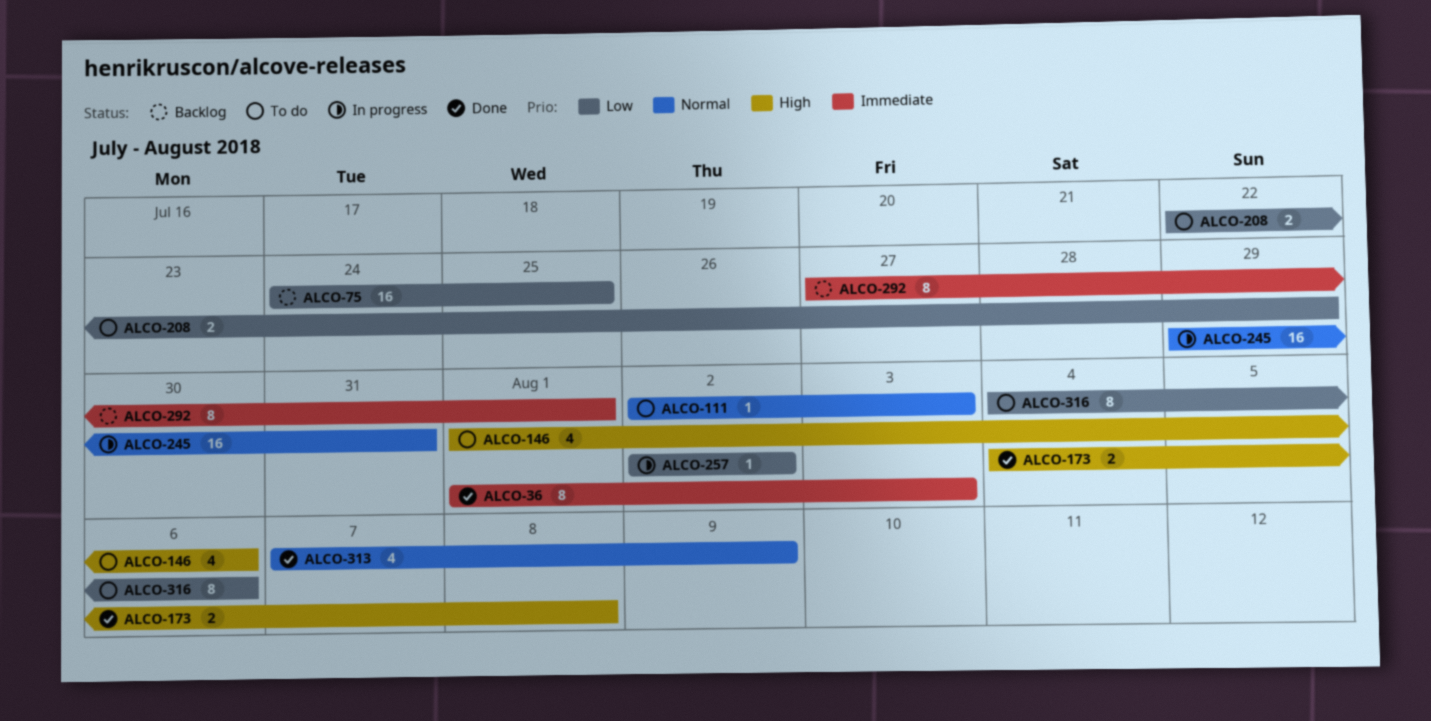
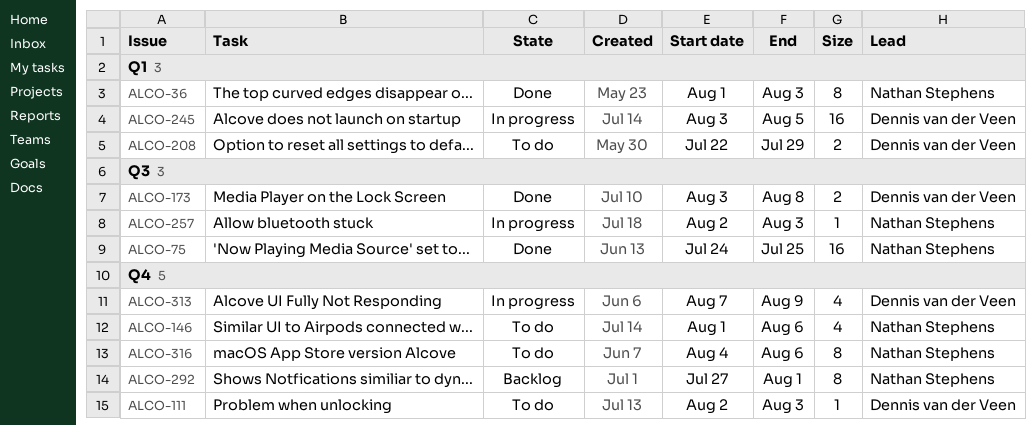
ALCO-75, status: Backlog -> Done
ALCO-173, start: Aug 4 -> Aug 3
ALCO-245, start: Jul 29 -> Aug 3
ALCO-245, due: Jul 31 -> Aug 5
ALCO-257, due: Aug 2 -> Aug 3
ALCO-313, status: Done -> In progress

